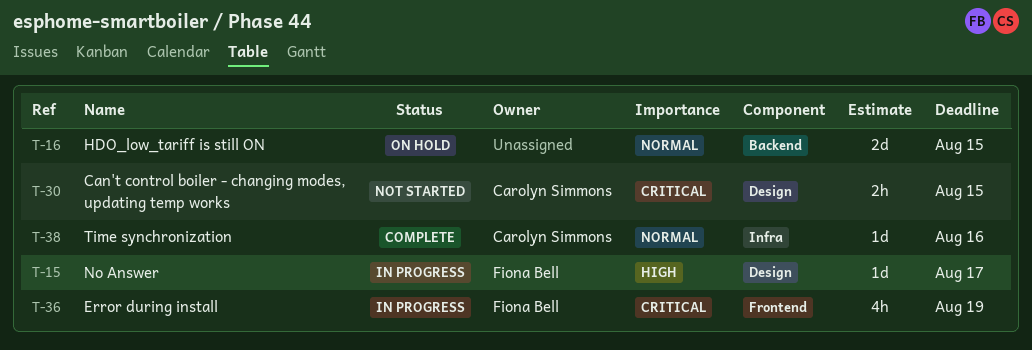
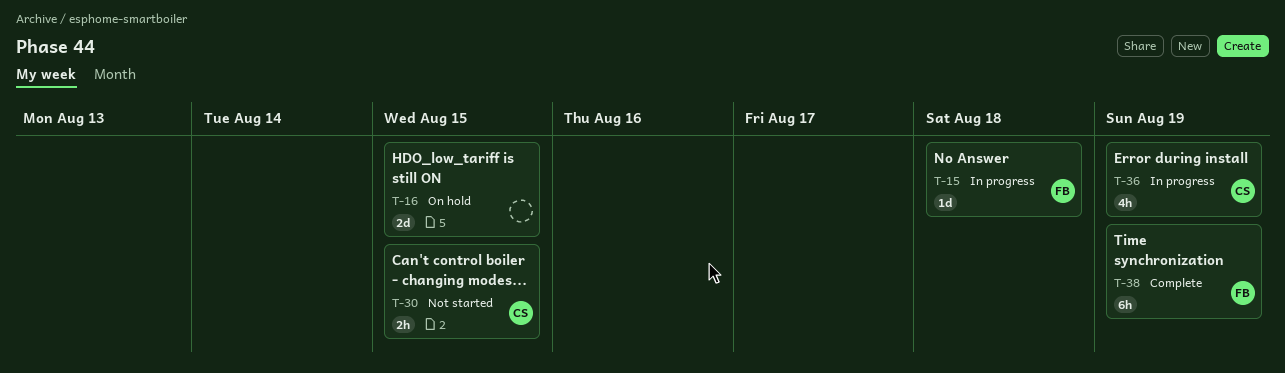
T-15, due: Aug 17 -> Aug 18
T-36, owner: Fiona Bell -> Carolyn Simmons
T-38, owner: Carolyn Simmons -> Fiona Bell
T-38, estimate: 1d -> 6h
T-38, due: Aug 16 -> Aug 19

